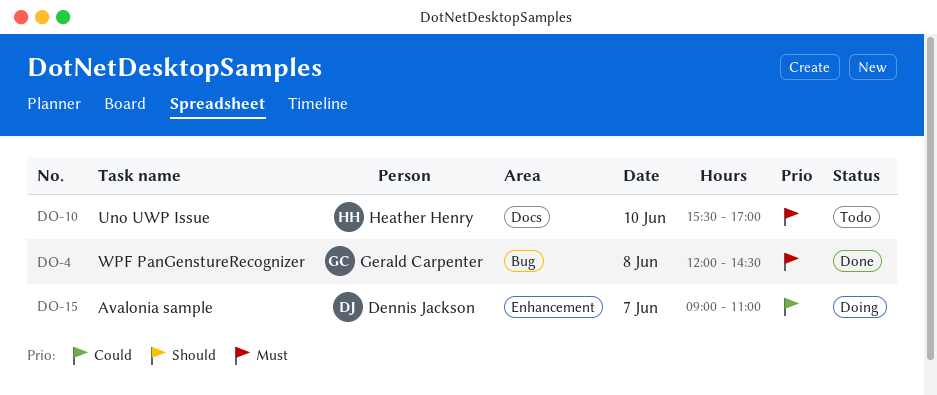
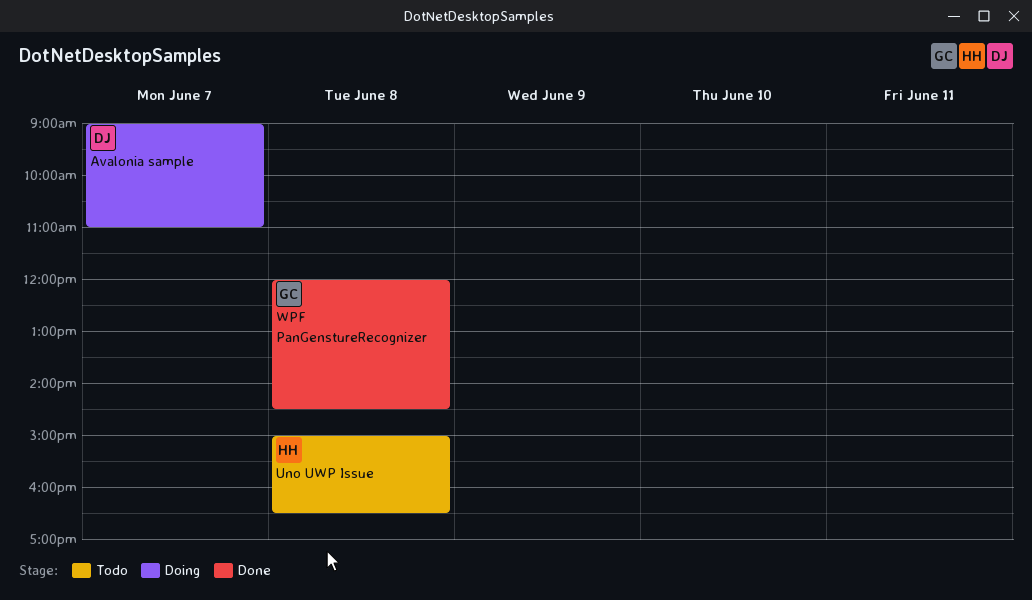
Uno UWP Issue, day: Jun 10 -> Jun 8
Uno UWP Issue, begins: 15:30 -> 15:00
Uno UWP Issue, ends: 17:00 -> 16:30

